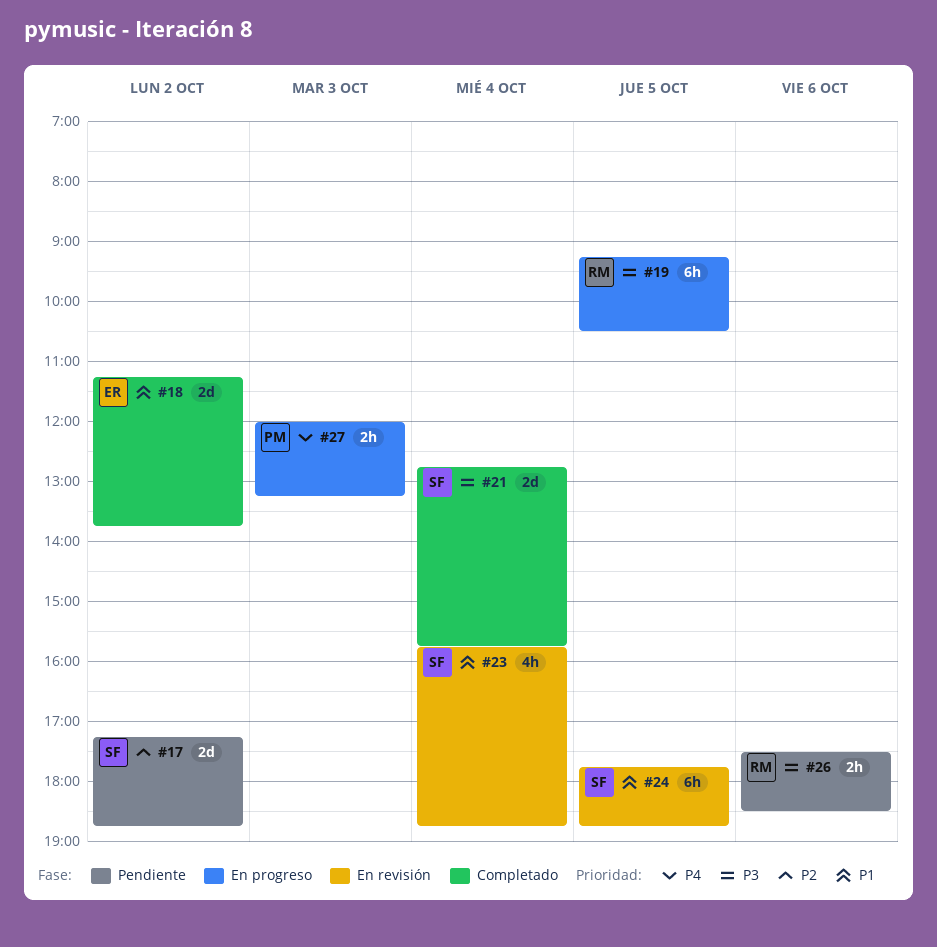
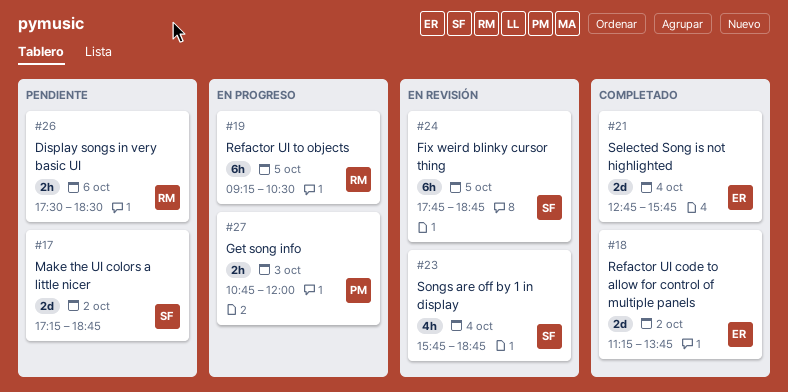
#21, owner: SF -> ER
#27, begins: 12:00 -> 10:45
#27, ends: 13:15 -> 12:00

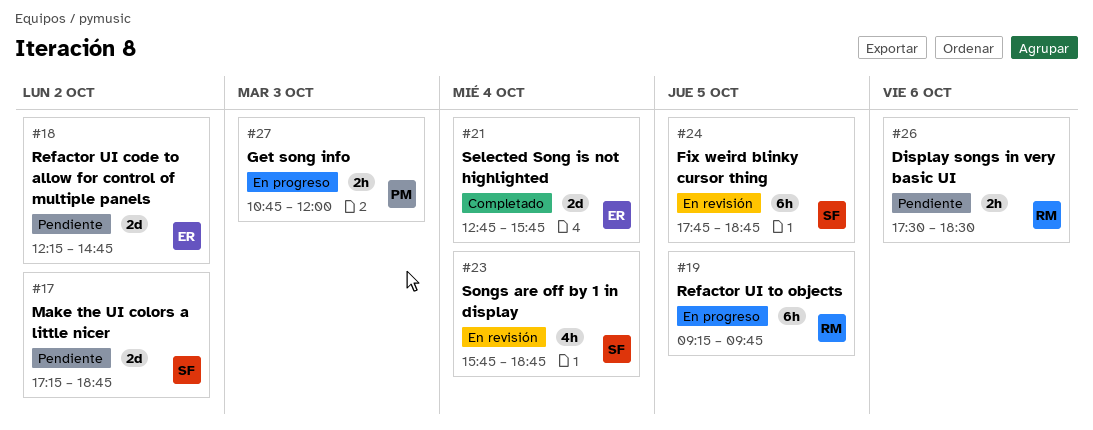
#18, status: Completado -> Pendiente
#18, begins: 11:15 -> 12:15
#18, ends: 13:45 -> 14:45
#19, ends: 10:30 -> 09:45

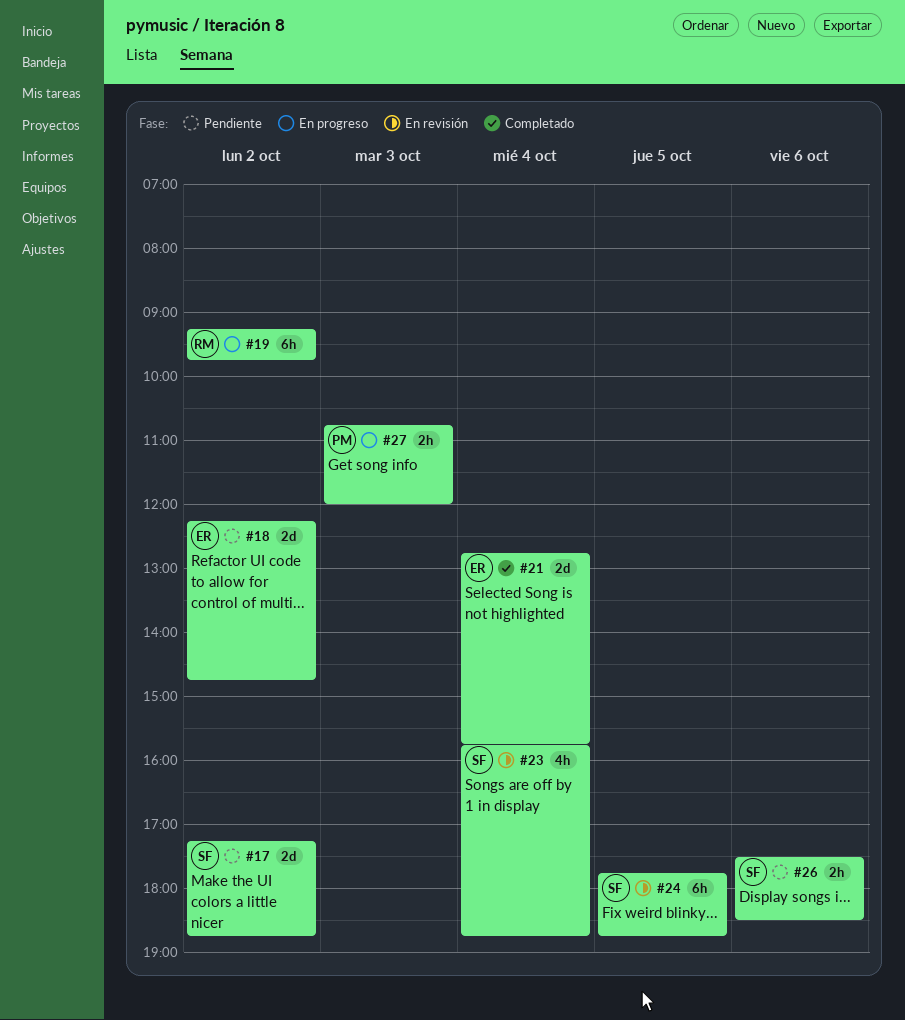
#19, day: Oct 5 -> Oct 2
#26, owner: RM -> SF

